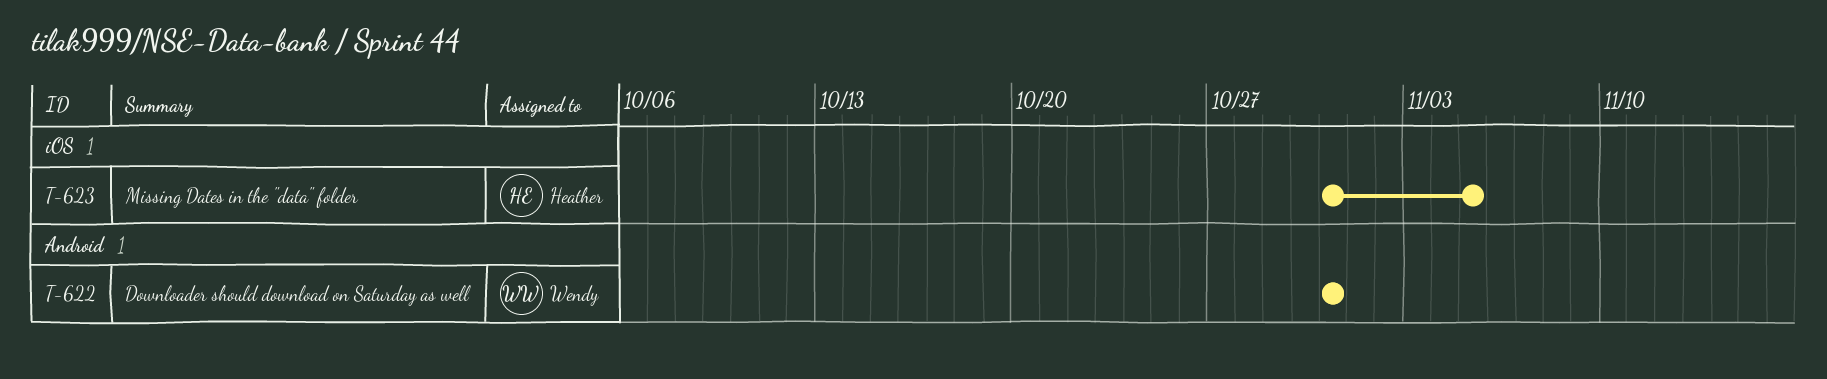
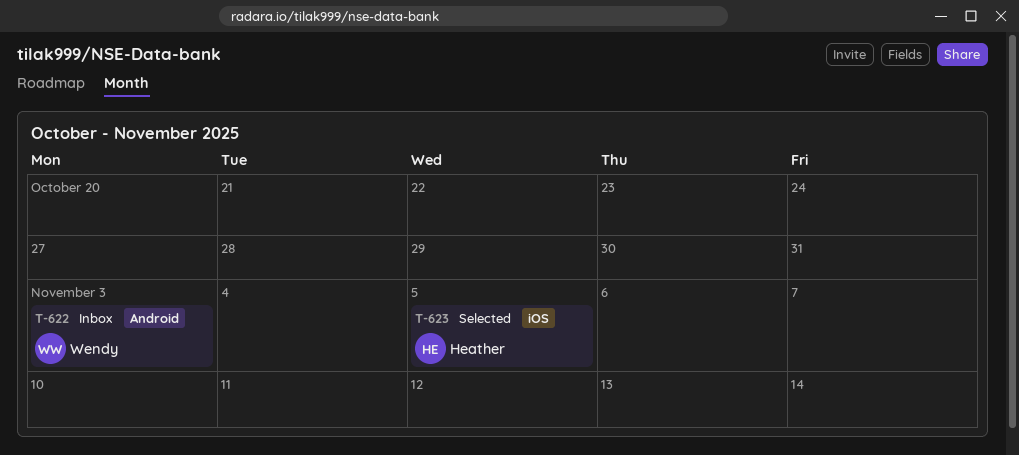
T-622, due: Oct 31 -> Nov 3

